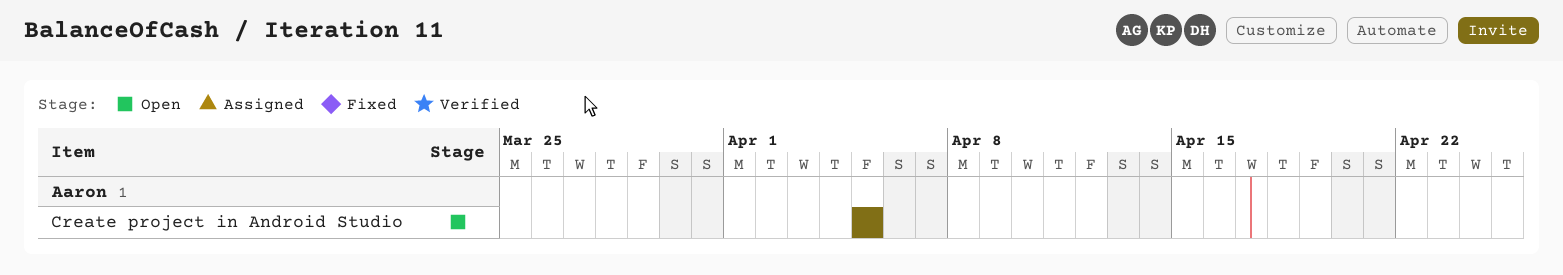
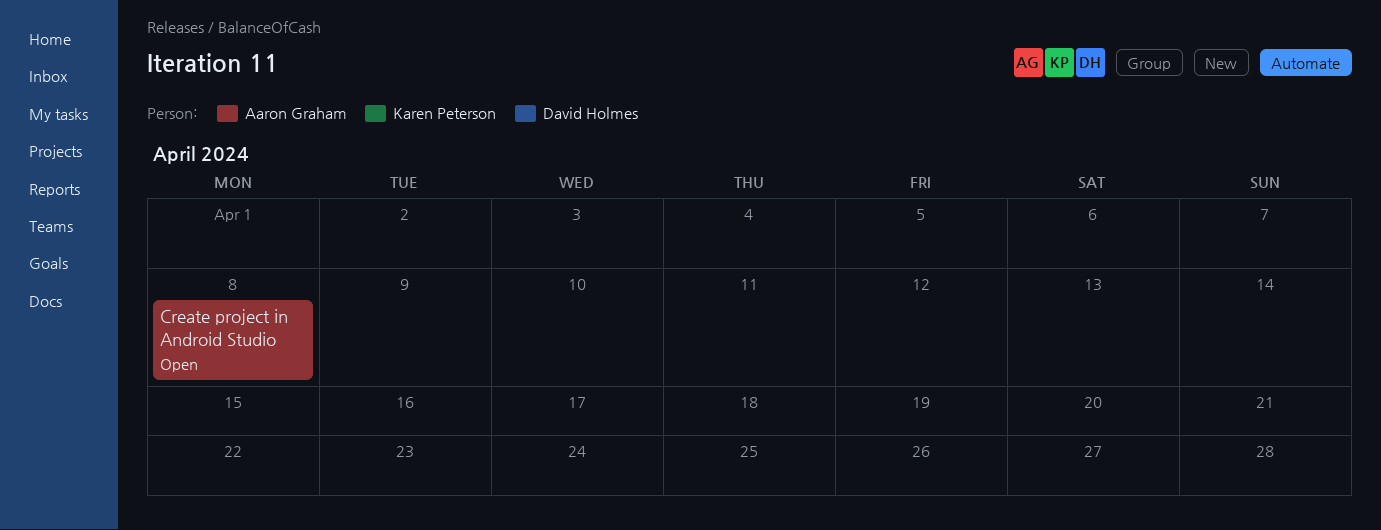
Create project in Android Studio, due: Apr 5 -> Apr 8

